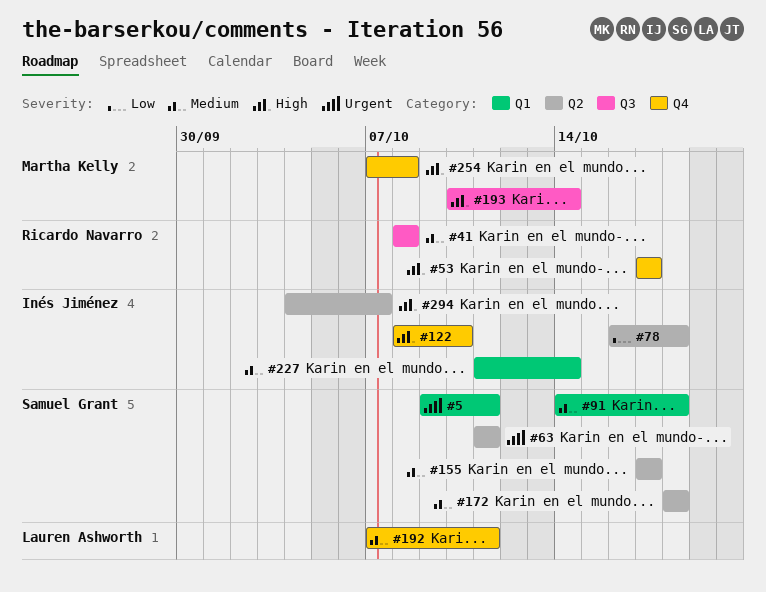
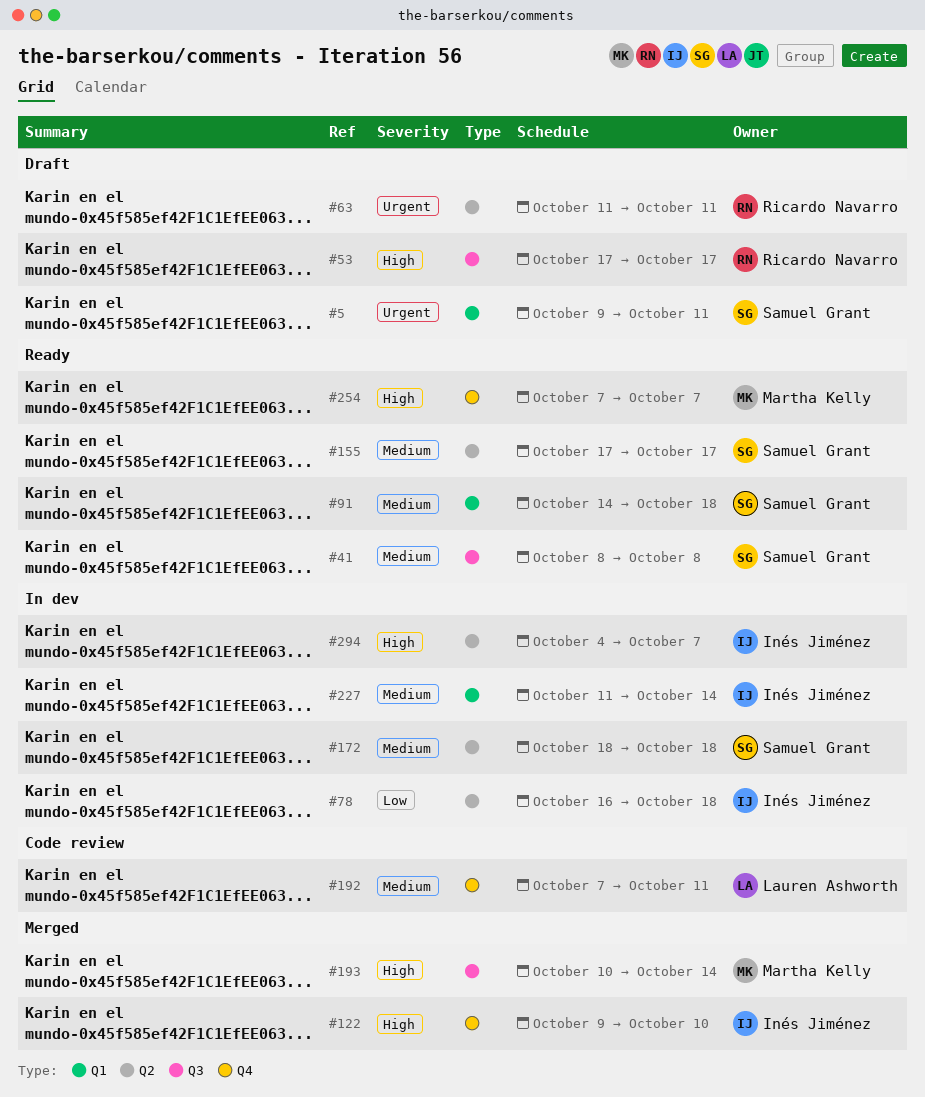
#41, owner: Ricardo Navarro -> Samuel Grant
#53, label: Q4 -> Q3
#63, owner: Samuel Grant -> Ricardo Navarro
#122, start: Oct 8 -> Oct 9
#254, due: Oct 8 -> Oct 7

